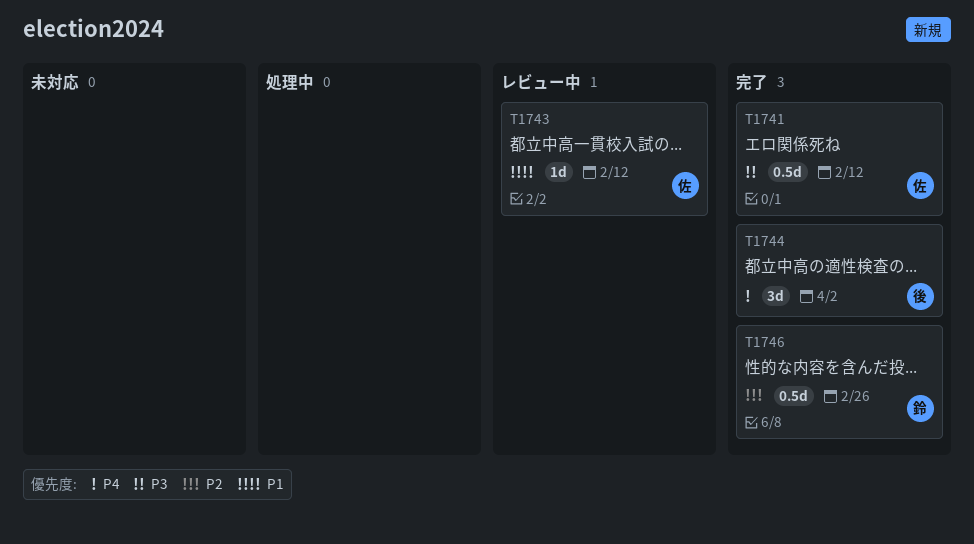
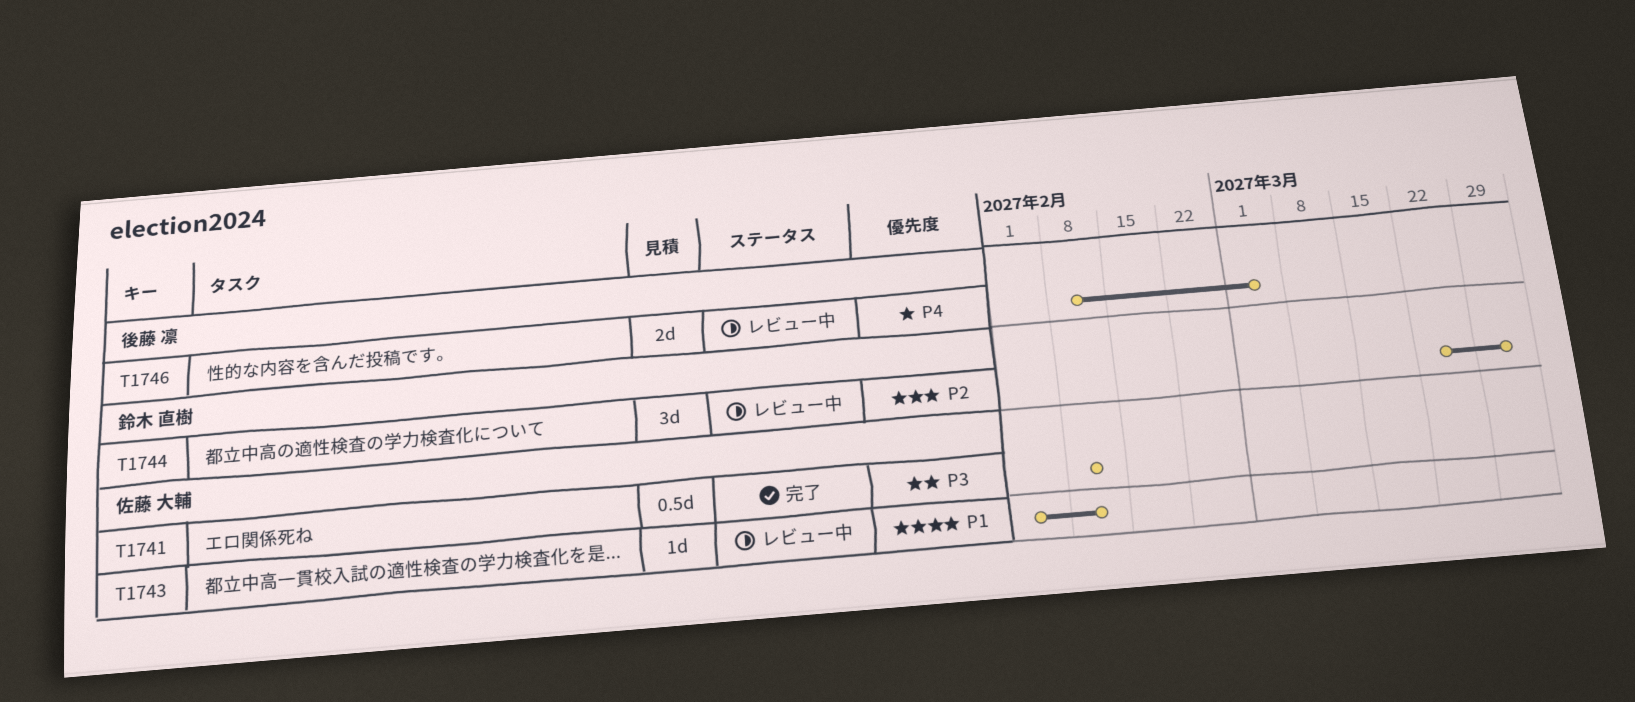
T1744, status: 完了 -> レビュー中
T1744, owner: 後藤 凛 -> 鈴木 直樹
T1744, priority: P4 -> P2
T1746, status: 完了 -> レビュー中
T1746, owner: 鈴木 直樹 -> 後藤 凛
T1746, priority: P2 -> P4
T1746, estimate: 0.5d -> 2d
T1746, due: Feb 26 -> Mar 5

